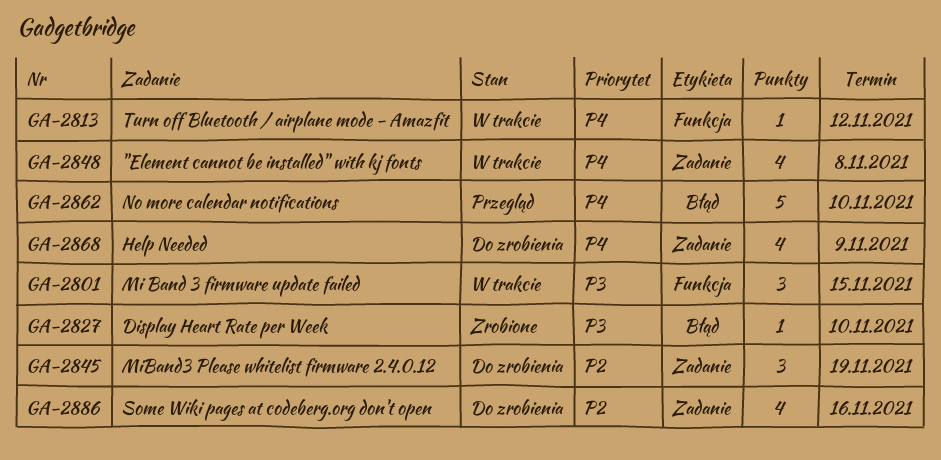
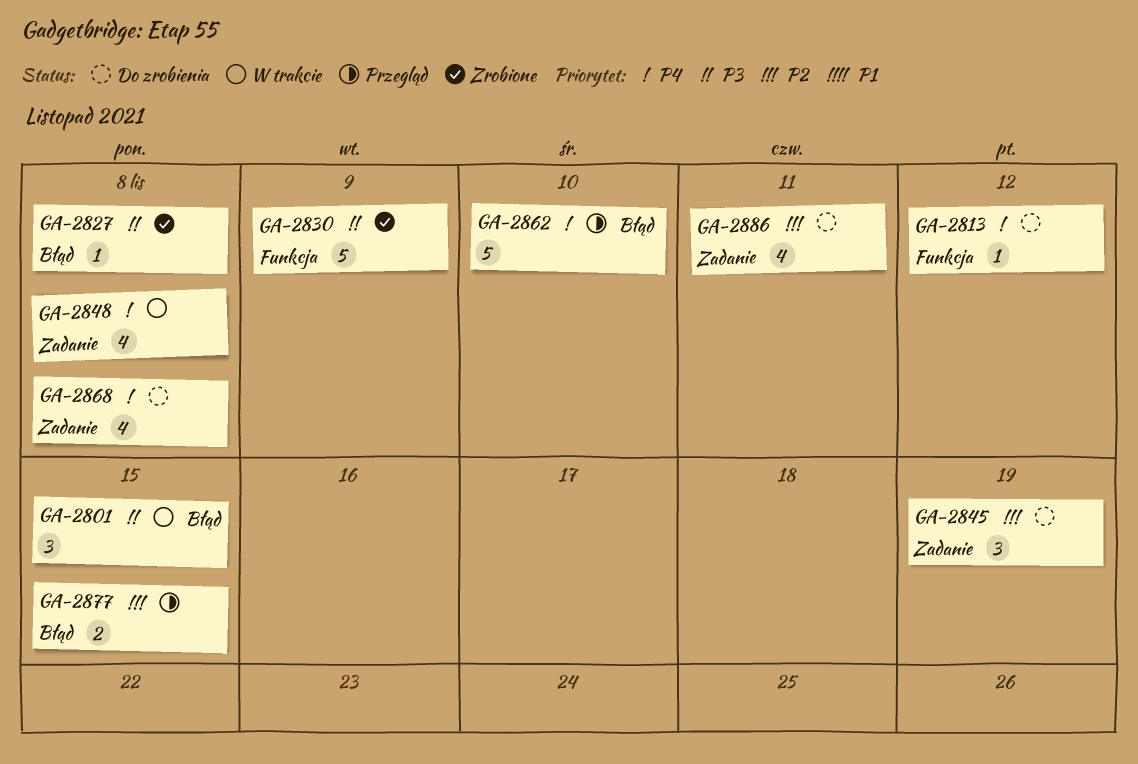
GA-2801, label: Funkcja -> Błąd
GA-2813, status: W trakcie -> Do zrobienia
GA-2827, due: Nov 10 -> Nov 8
GA-2830: none -> present
GA-2868, due: Nov 9 -> Nov 8
GA-2877: none -> present
GA-2886, due: Nov 16 -> Nov 11

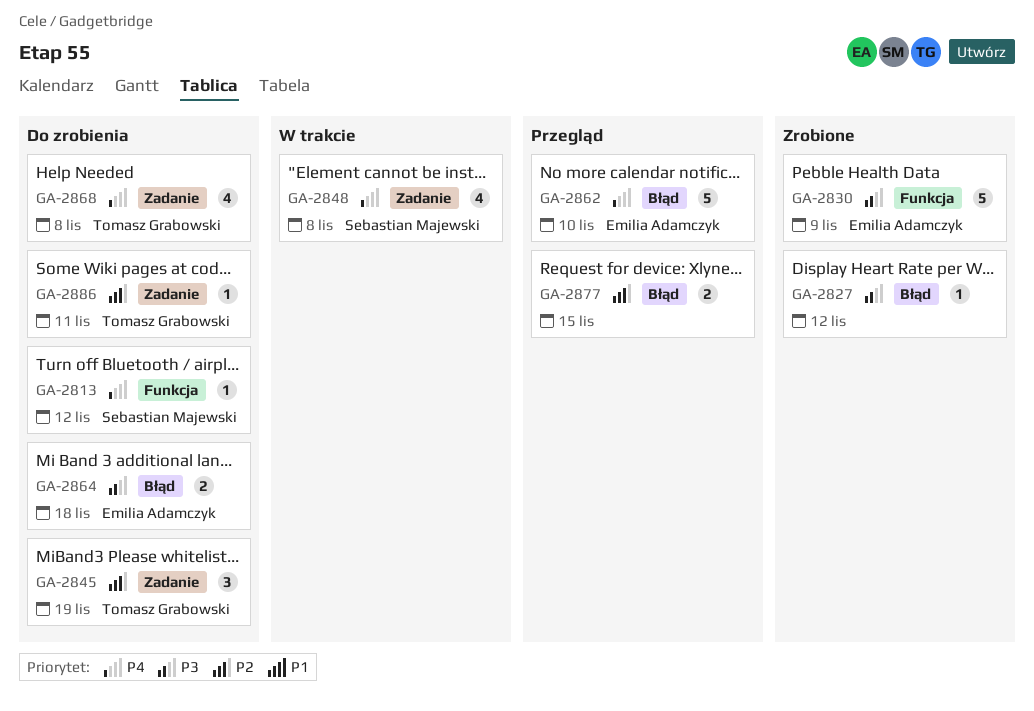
GA-2801: present -> none
GA-2827, due: Nov 8 -> Nov 12
GA-2864: none -> present
GA-2886, estimate: 4 -> 1

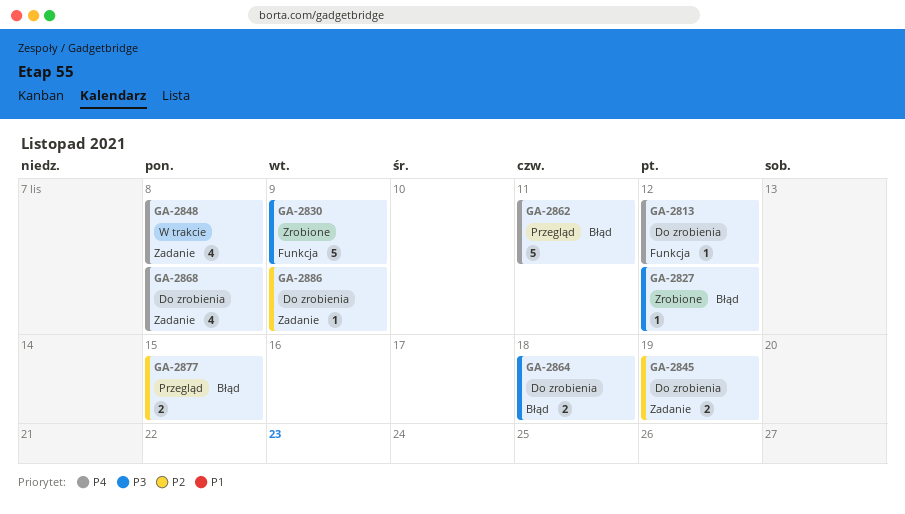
GA-2845, estimate: 3 -> 2
GA-2862, due: Nov 10 -> Nov 11
GA-2886, due: Nov 11 -> Nov 9

